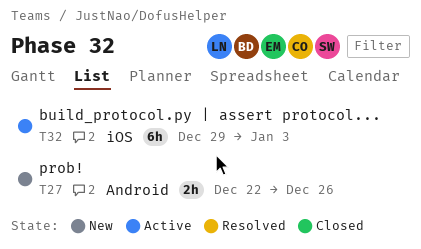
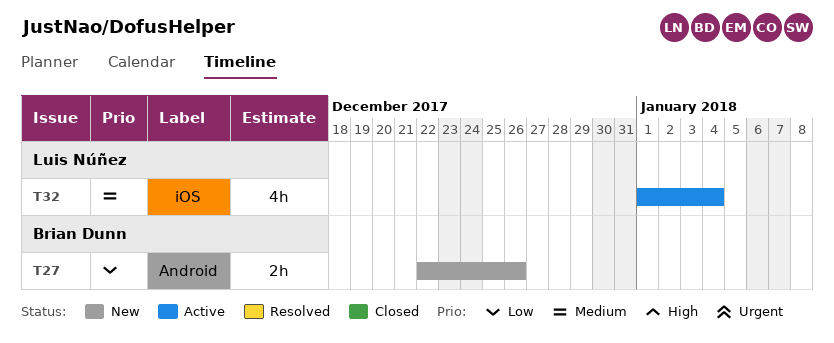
T32, estimate: 6h -> 4h
T32, start: Dec 29 -> Jan 1
T32, due: Jan 3 -> Jan 4

